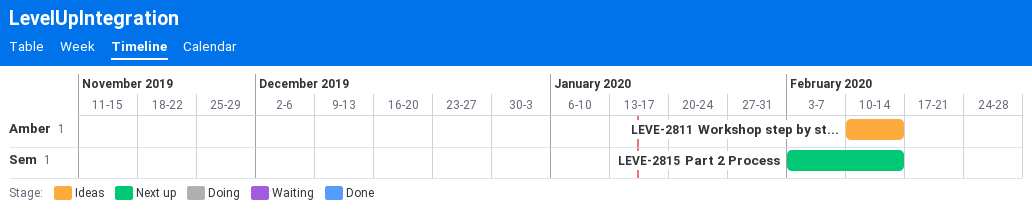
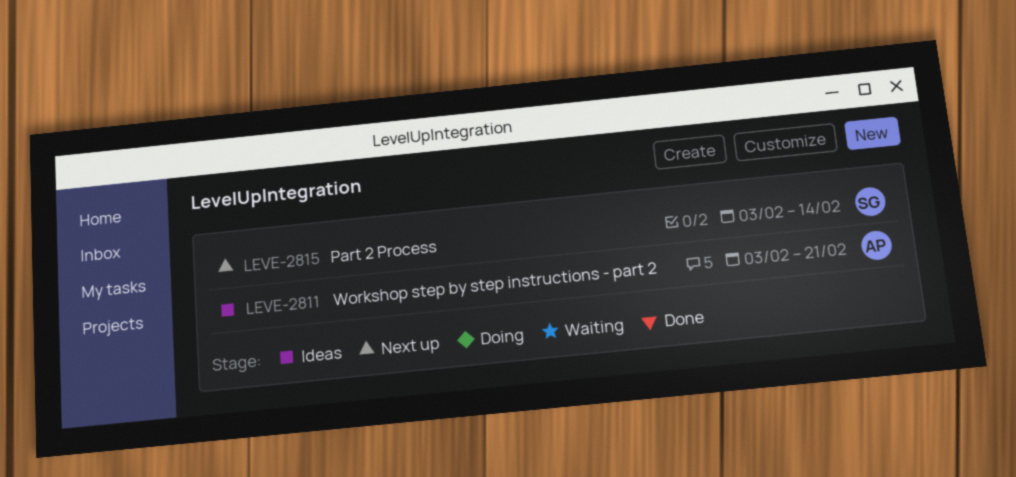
LEVE-2811, start: Feb 10 -> Feb 3
LEVE-2811, due: Feb 14 -> Feb 21

